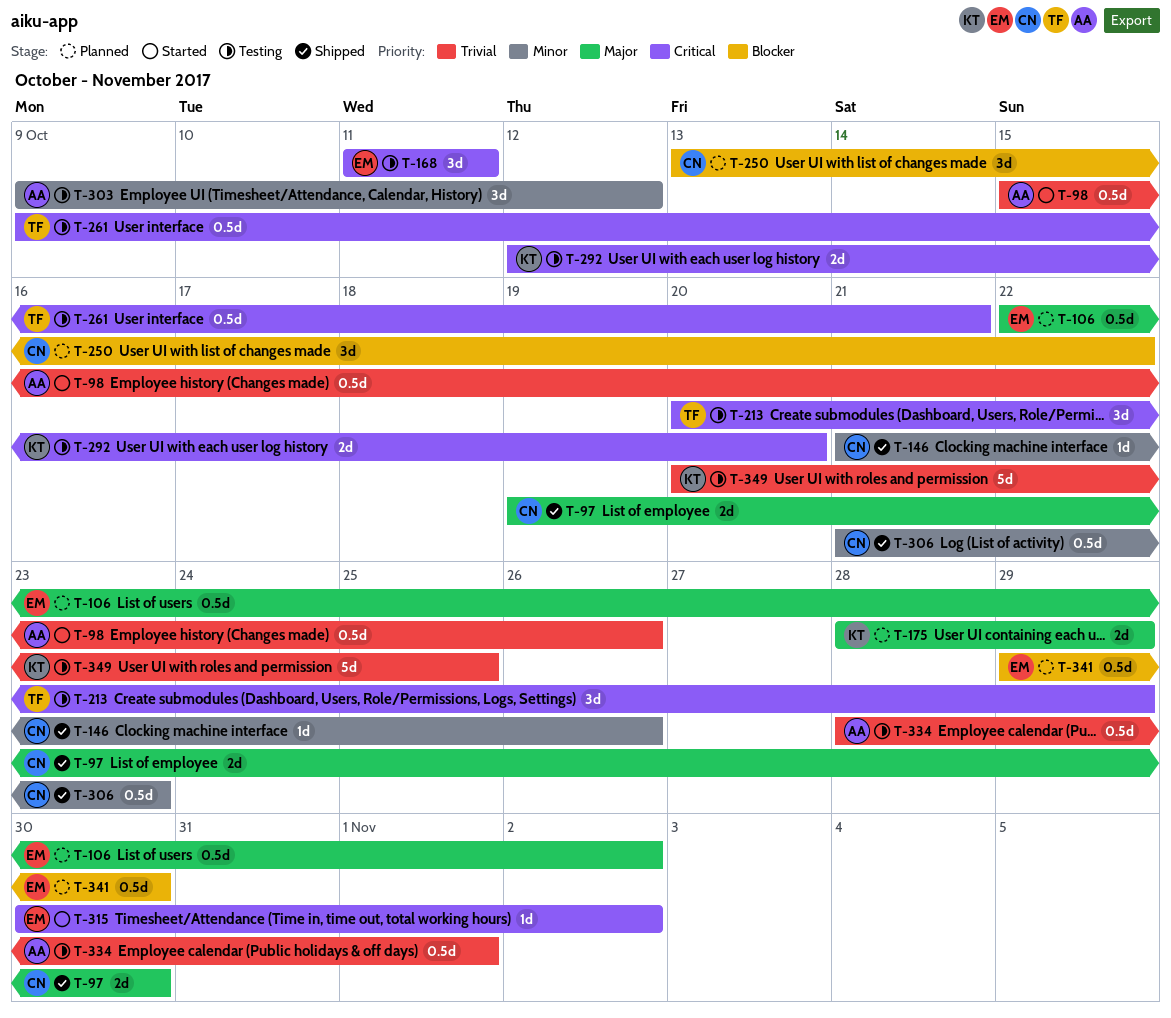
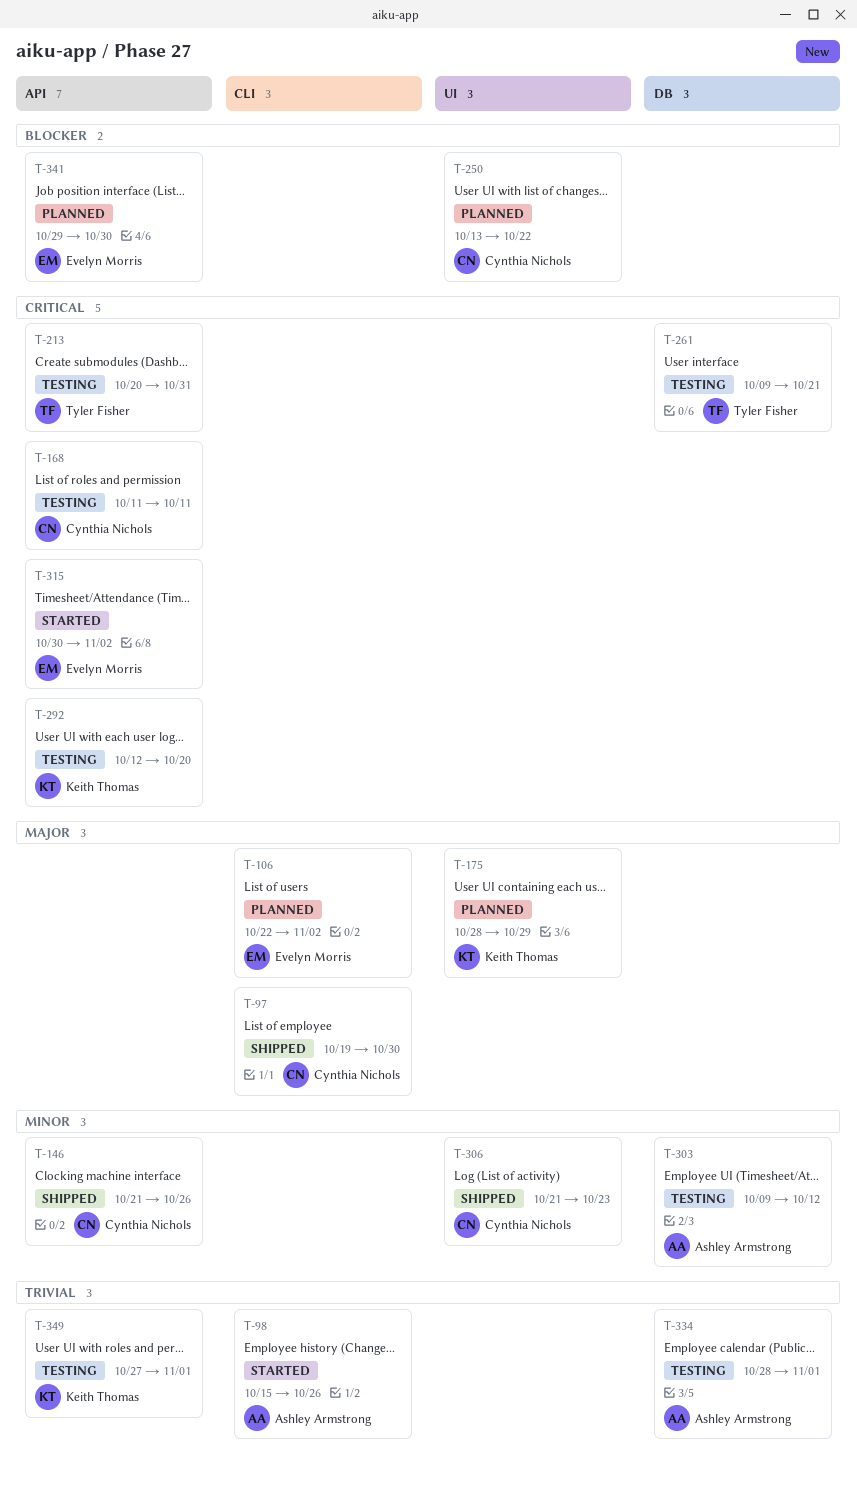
T-168, owner: Evelyn Morris -> Cynthia Nichols
T-213, due: Oct 29 -> Oct 31
T-349, start: Oct 20 -> Oct 27
T-349, due: Oct 25 -> Nov 1

